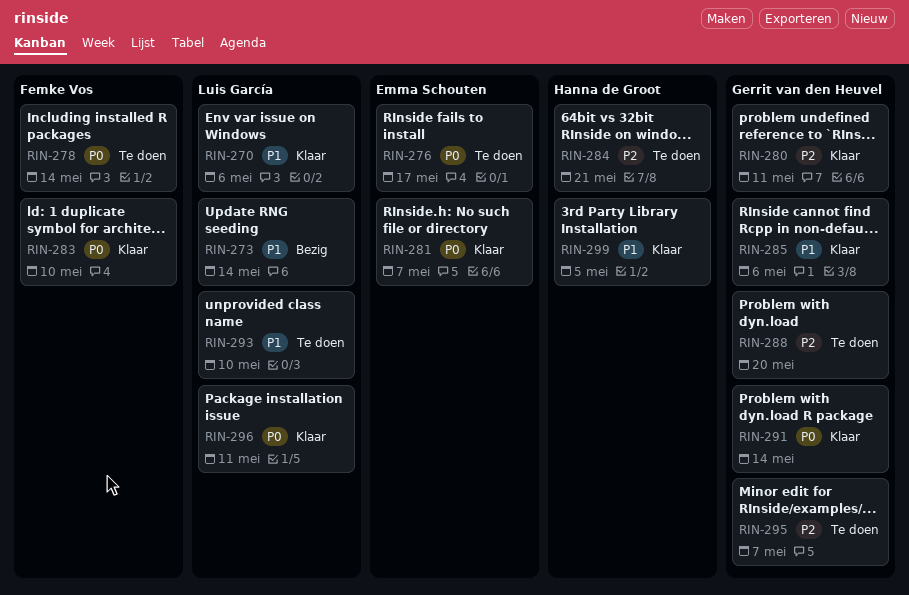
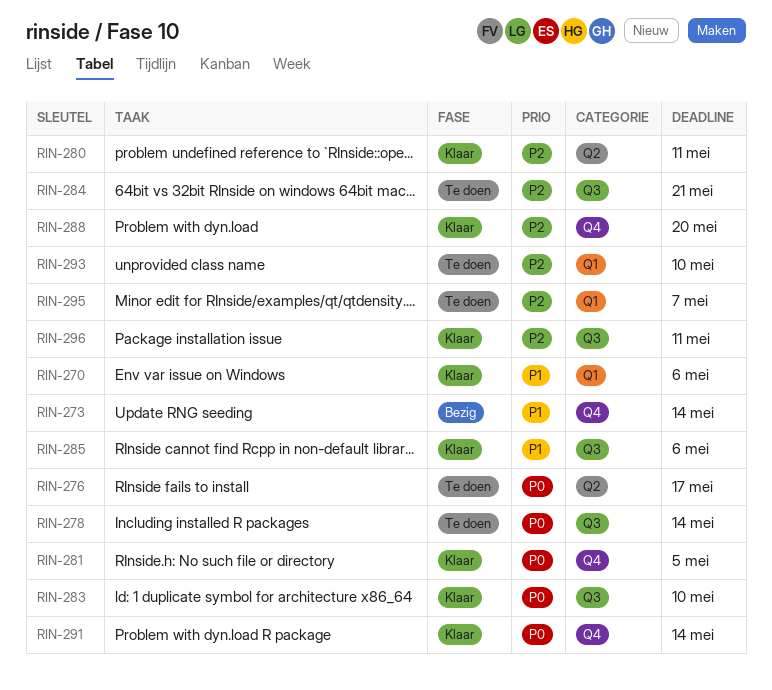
RIN-281, due: May 7 -> May 5
RIN-288, status: Te doen -> Klaar
RIN-293, priority: P1 -> P2
RIN-296, priority: P0 -> P2
RIN-299: present -> none

